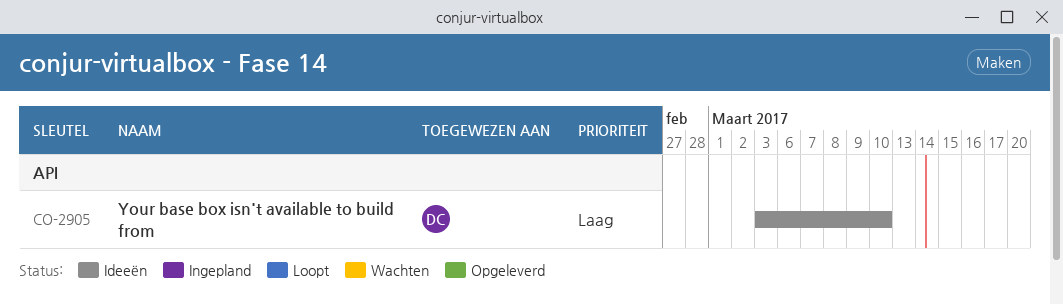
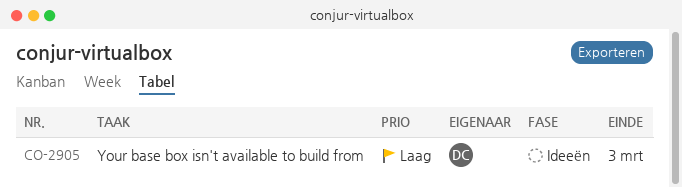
CO-2905, due: Mar 10 -> Mar 3

